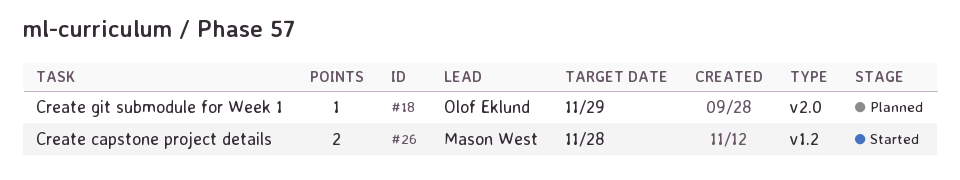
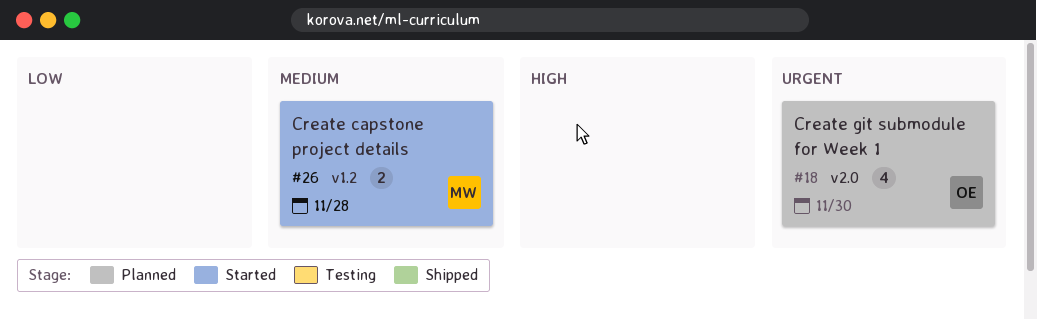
#18, estimate: 1 -> 4
#18, due: Nov 29 -> Nov 30

